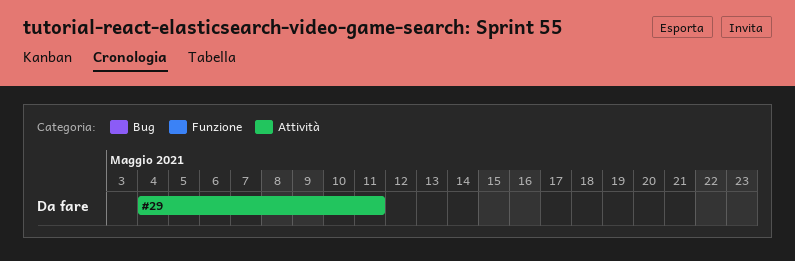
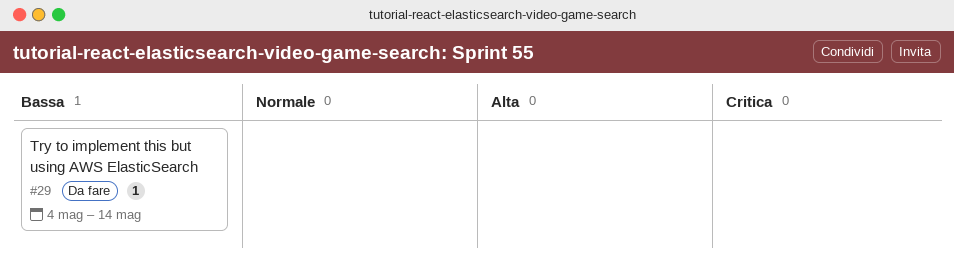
#29, due: May 11 -> May 14

